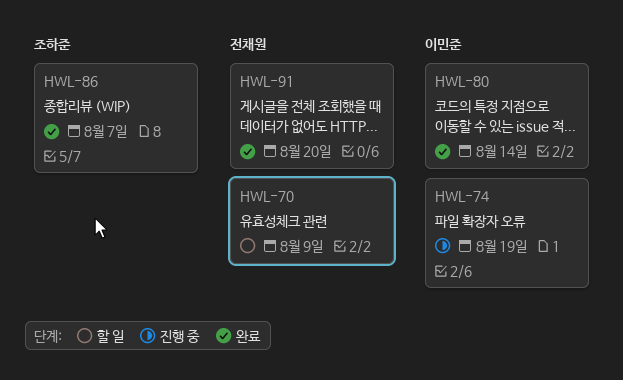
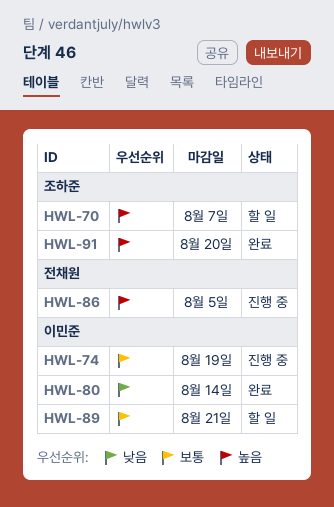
HWL-70, owner: 전채원 -> 조하준
HWL-70, due: Aug 9 -> Aug 7
HWL-86, status: 완료 -> 진행 중
HWL-86, owner: 조하준 -> 전채원
HWL-86, due: Aug 7 -> Aug 5
HWL-89: none -> present
HWL-91, owner: 전채원 -> 조하준

